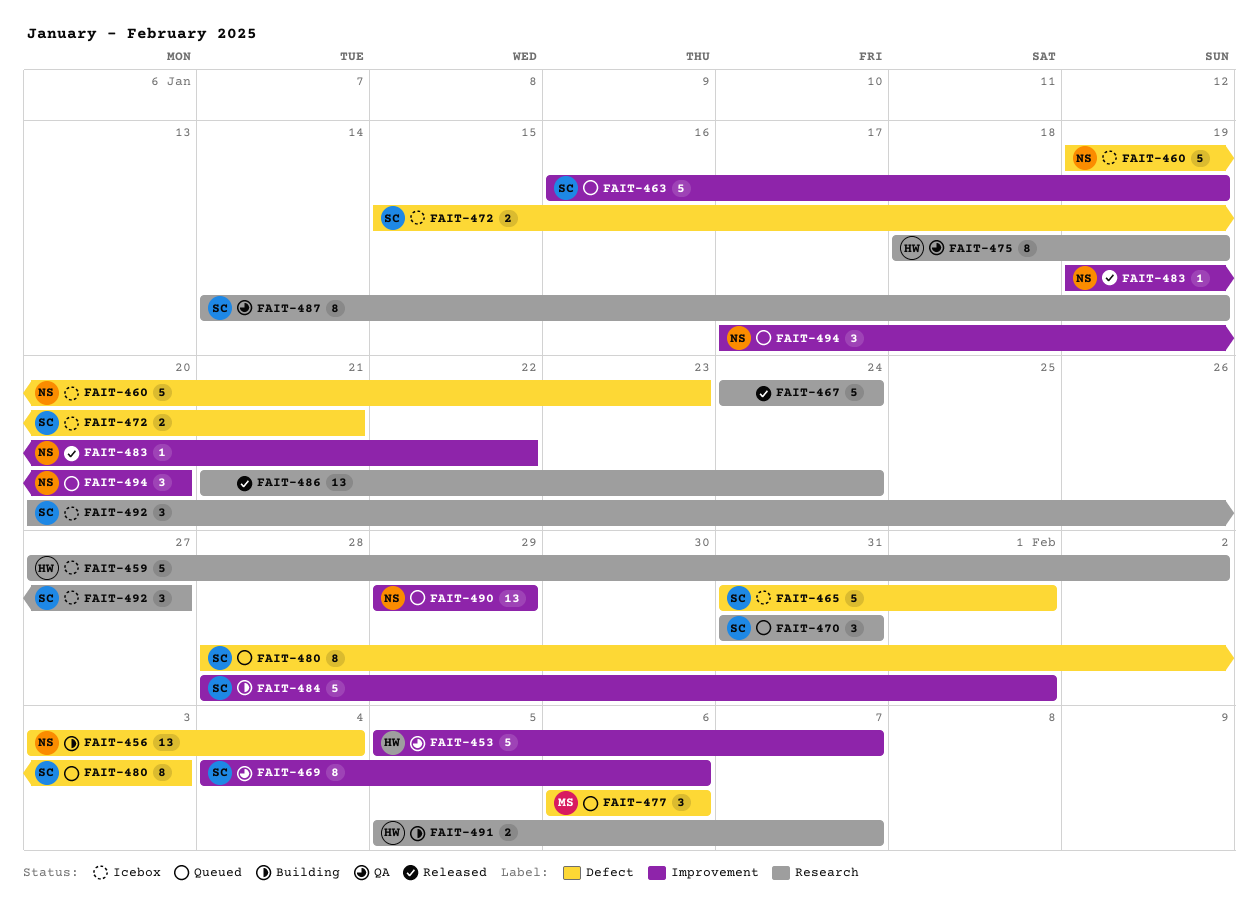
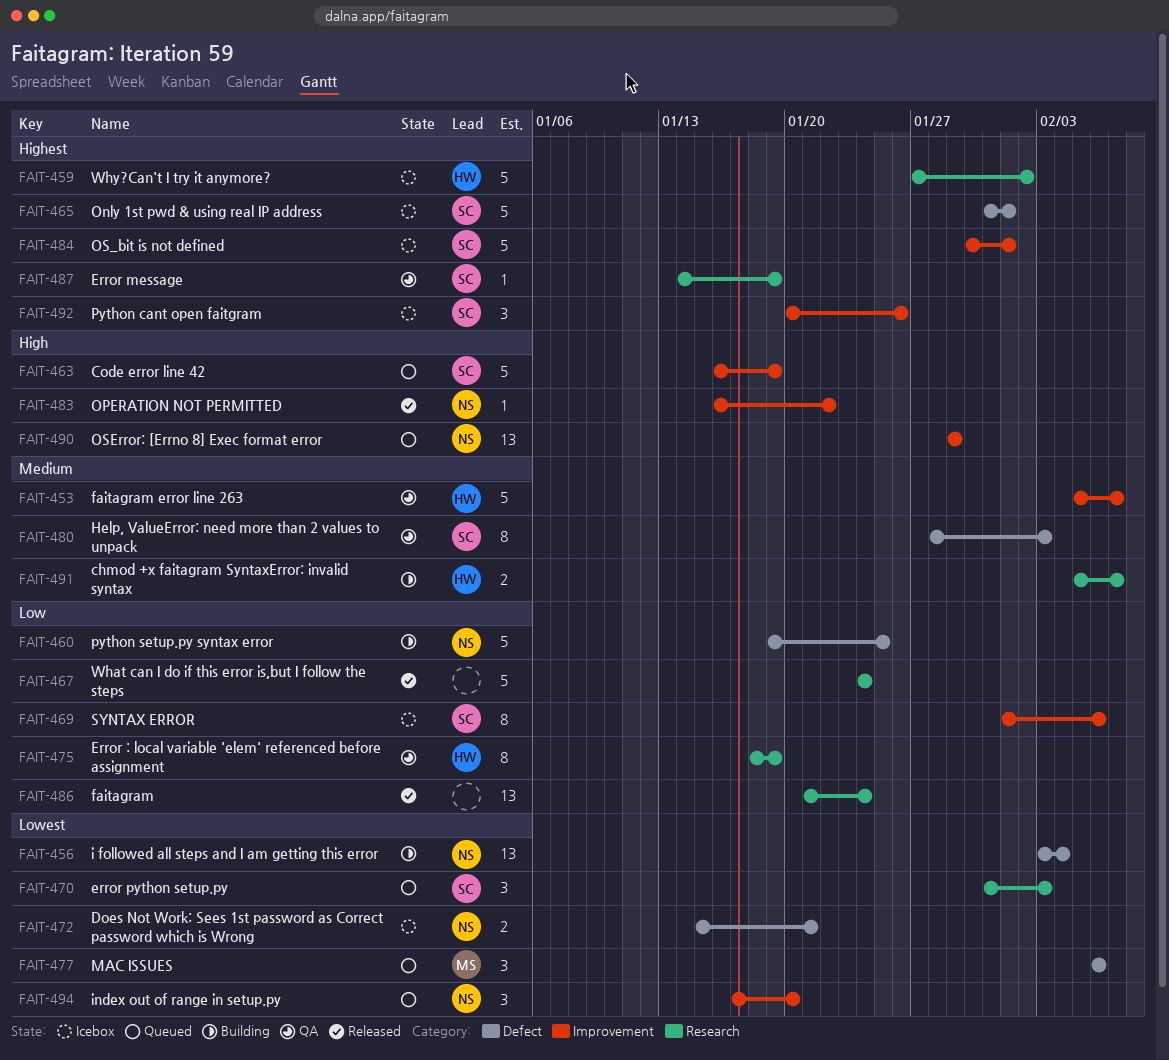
FAIT-460, status: Icebox -> Building
FAIT-460, due: Jan 23 -> Jan 25
FAIT-469, status: QA -> Icebox
FAIT-469, start: Feb 4 -> Feb 1
FAIT-470, due: Jan 31 -> Feb 3
FAIT-472, owner: SC -> NS
FAIT-480, status: Queued -> QA
FAIT-483, start: Jan 19 -> Jan 16
FAIT-484, status: Building -> Icebox
FAIT-484, start: Jan 28 -> Jan 30
FAIT-487, estimate: 8 -> 1
FAIT-492, label: Research -> Improvement
FAIT-492, due: Jan 27 -> Jan 26

